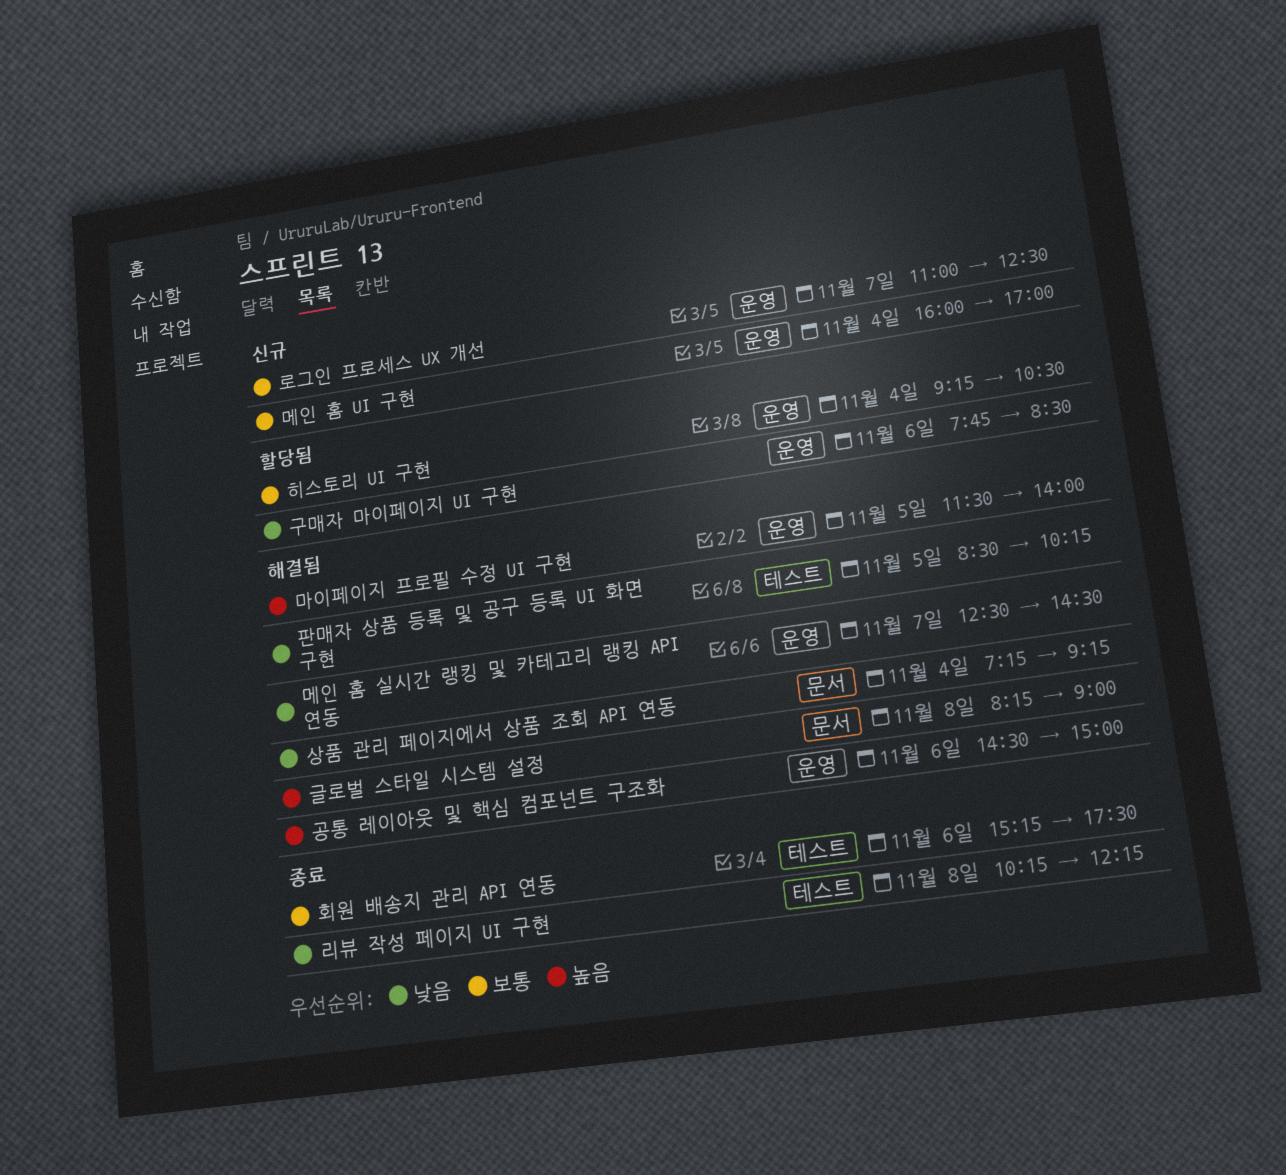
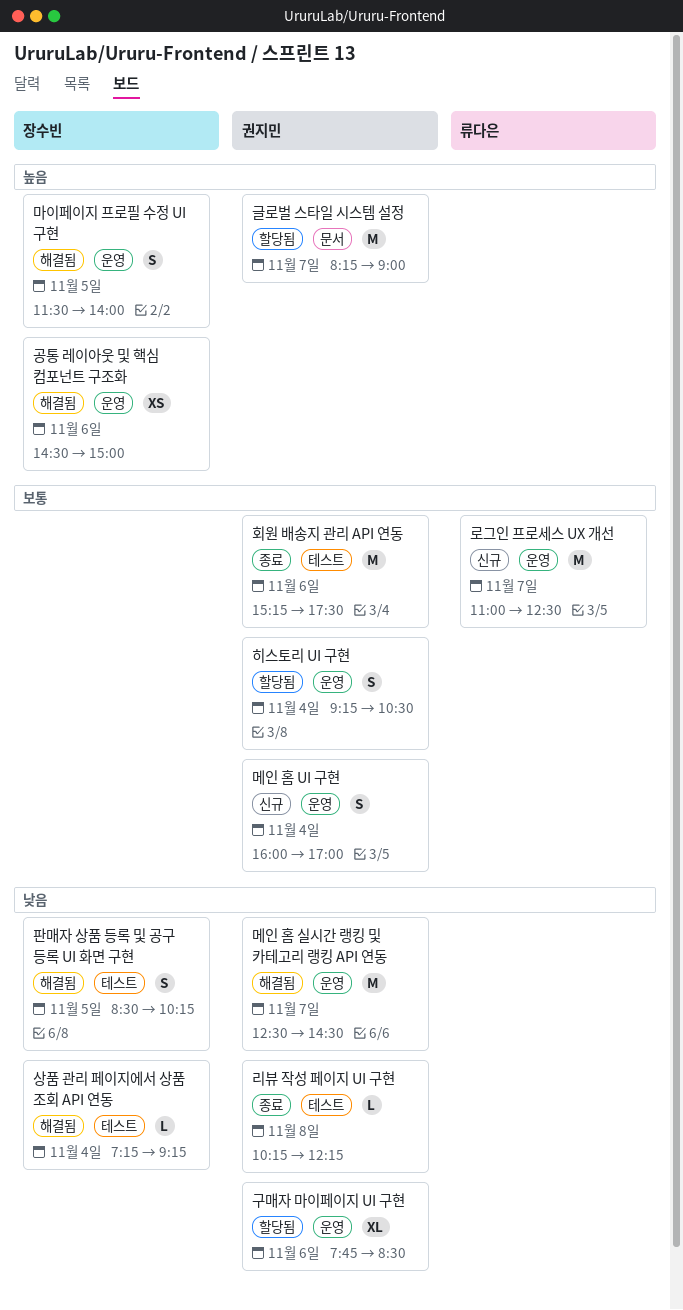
글로벌 스타일 시스템 설정, status: 해결됨 -> 할당됨
글로벌 스타일 시스템 설정, day: Nov 8 -> Nov 7
상품 관리 페이지에서 상품 조회 API 연동, label: 문서 -> 테스트

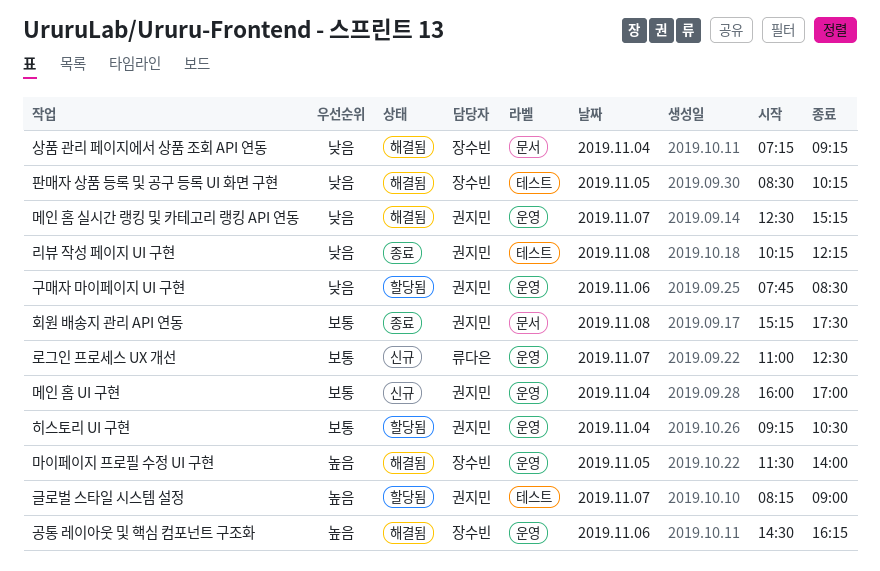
공통 레이아웃 및 핵심 컴포넌트 구조화, ends: 15:00 -> 16:15
글로벌 스타일 시스템 설정, label: 문서 -> 테스트
메인 홈 실시간 랭킹 및 카테고리 랭킹 API 연동, ends: 14:30 -> 15:15
상품 관리 페이지에서 상품 조회 API 연동, label: 테스트 -> 문서
회원 배송지 관리 API 연동, label: 테스트 -> 문서
회원 배송지 관리 API 연동, day: Nov 6 -> Nov 8

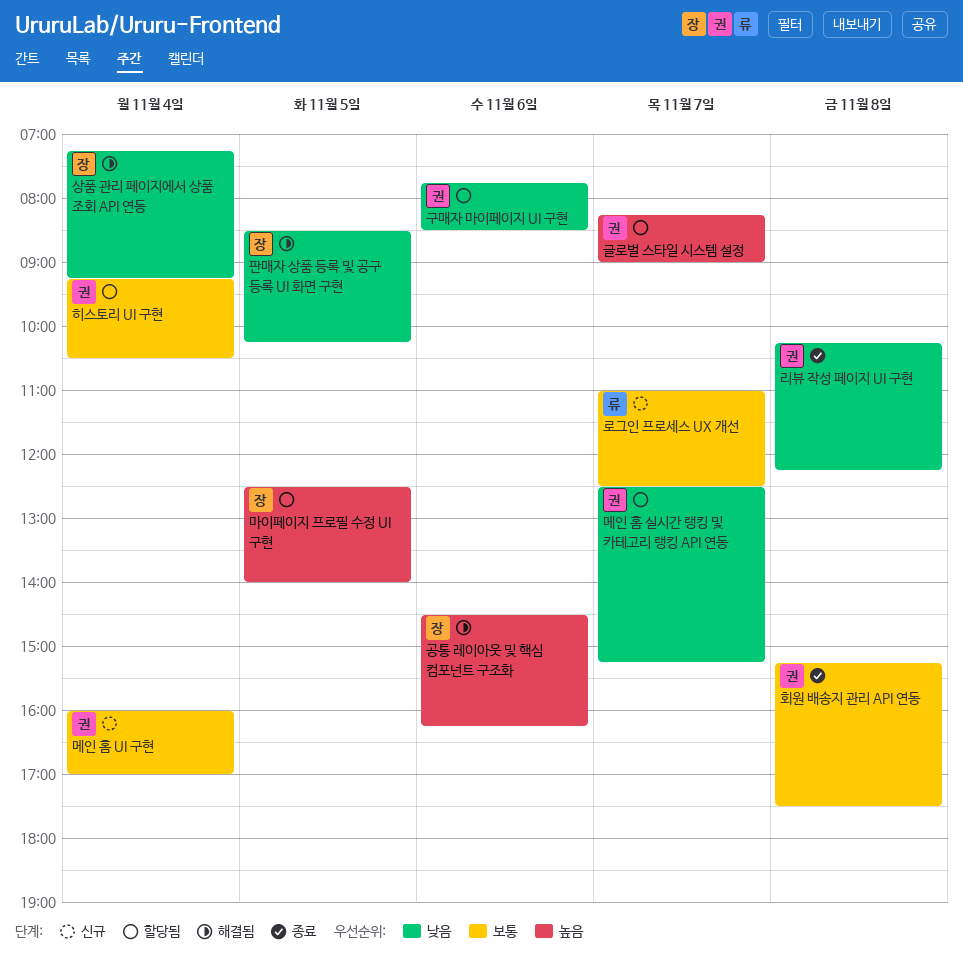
마이페이지 프로필 수정 UI 구현, status: 해결됨 -> 할당됨
마이페이지 프로필 수정 UI 구현, begins: 11:30 -> 12:30
메인 홈 실시간 랭킹 및 카테고리 랭킹 API 연동, status: 해결됨 -> 할당됨

